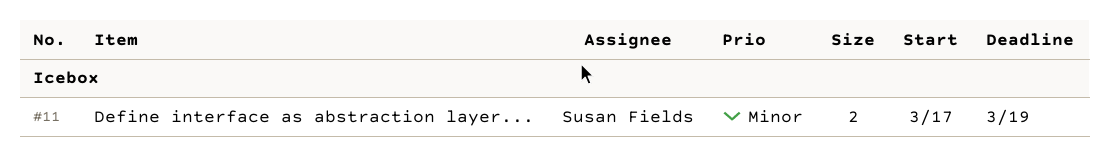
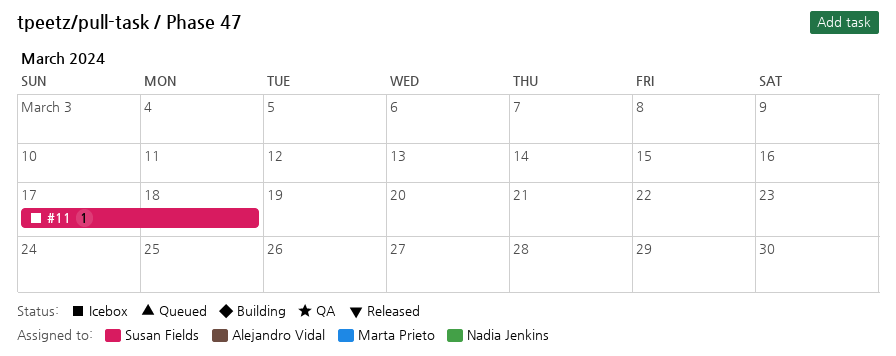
#11, estimate: 2 -> 1
#11, due: Mar 19 -> Mar 18

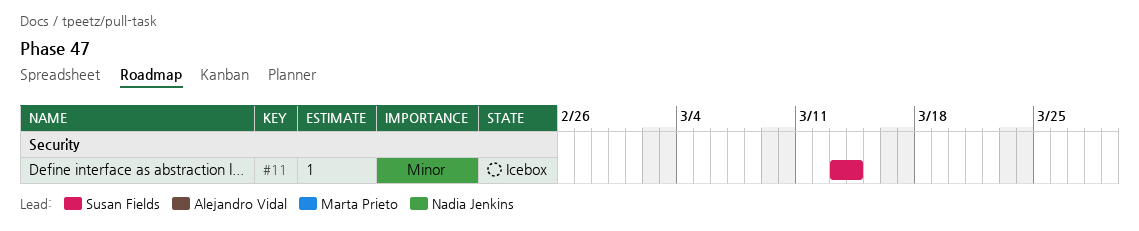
#11, start: Mar 17 -> Mar 13
#11, due: Mar 18 -> Mar 14

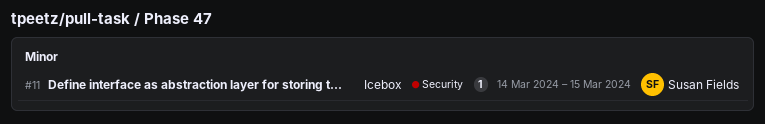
#11, start: Mar 13 -> Mar 14
#11, due: Mar 14 -> Mar 15

